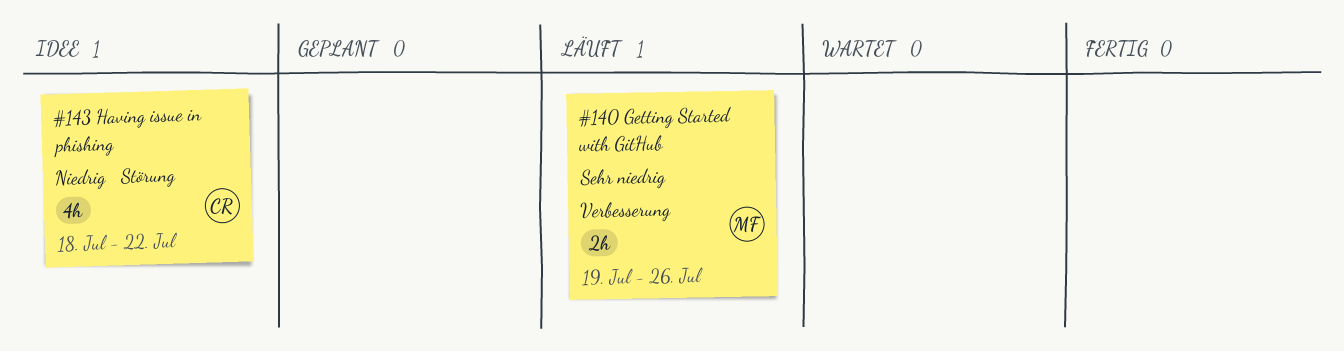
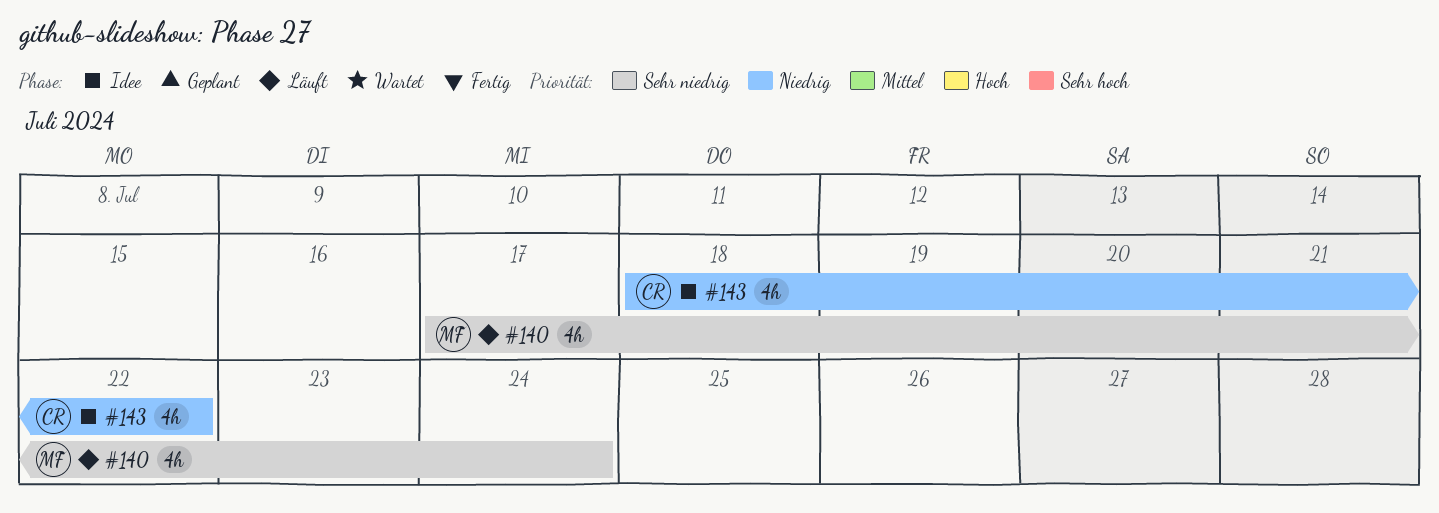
#140, estimate: 2h -> 4h
#140, start: Jul 19 -> Jul 17
#140, due: Jul 26 -> Jul 24

